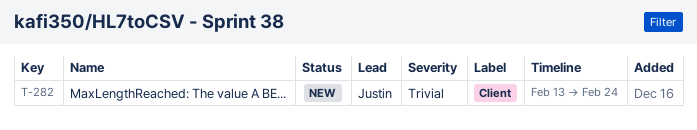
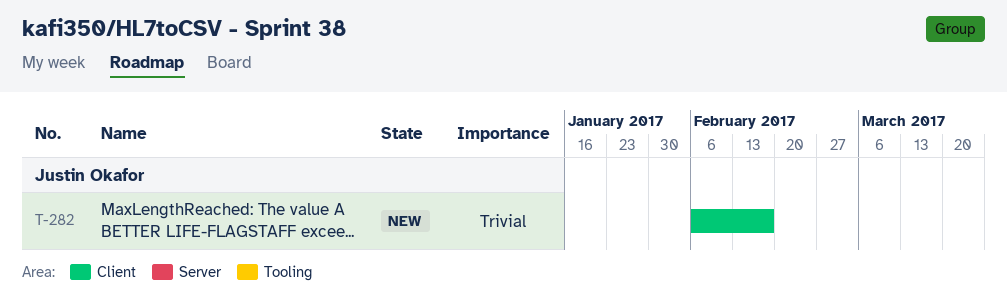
T-282, start: Feb 13 -> Feb 6
T-282, due: Feb 24 -> Feb 17

